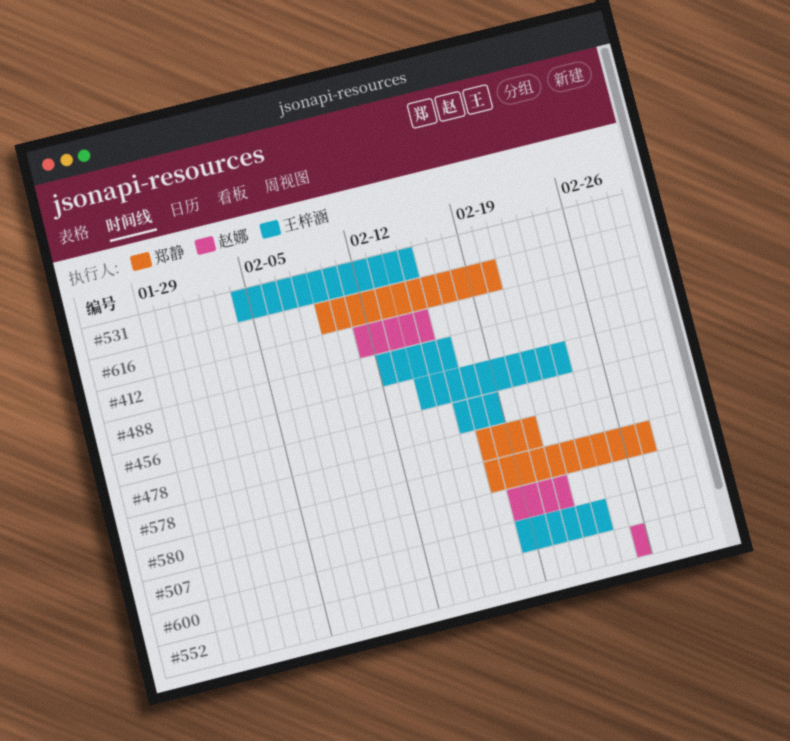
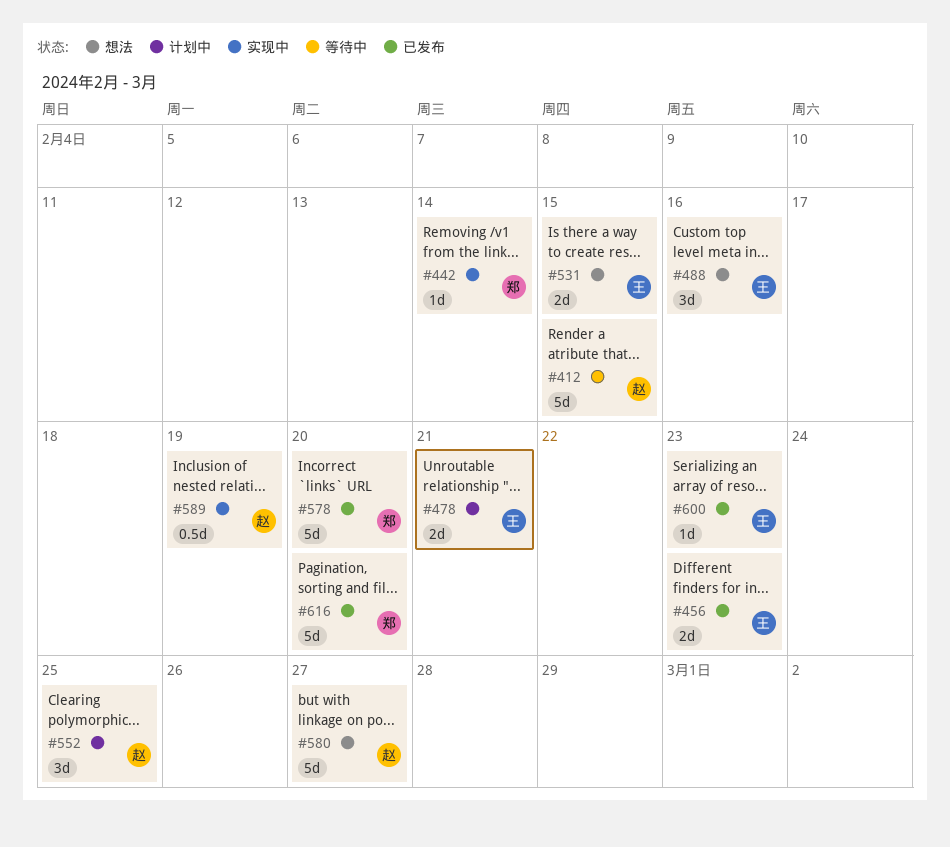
#442: none -> present
#478, due: Feb 18 -> Feb 21
#507: present -> none
#580, owner: 郑静 -> 赵娜
#589: none -> present

